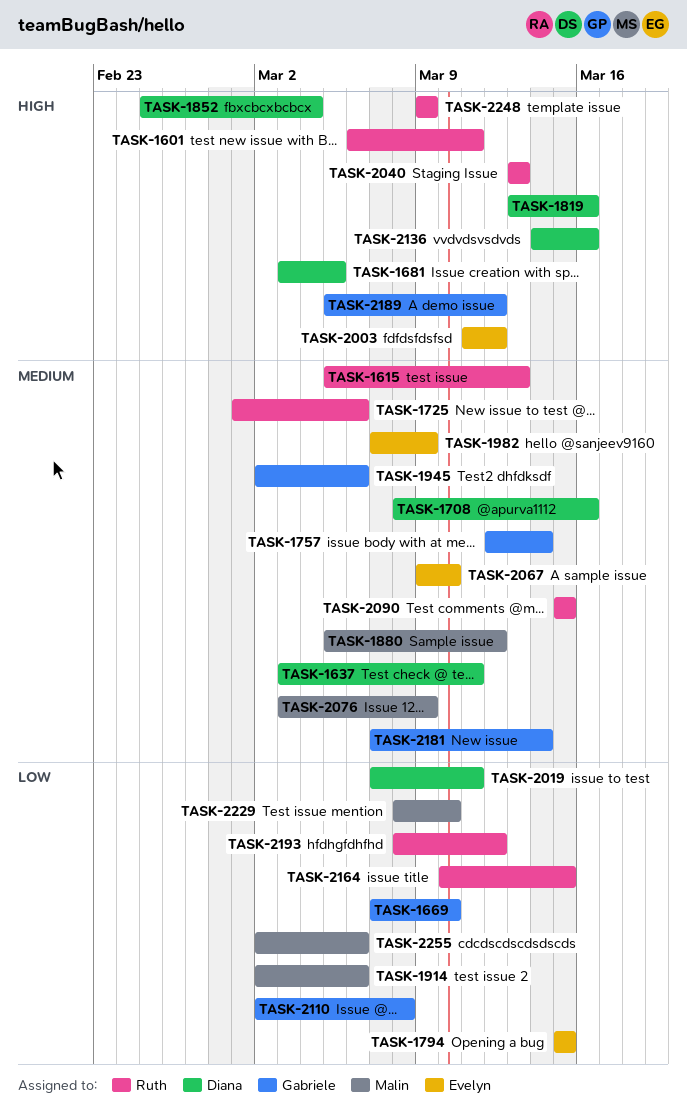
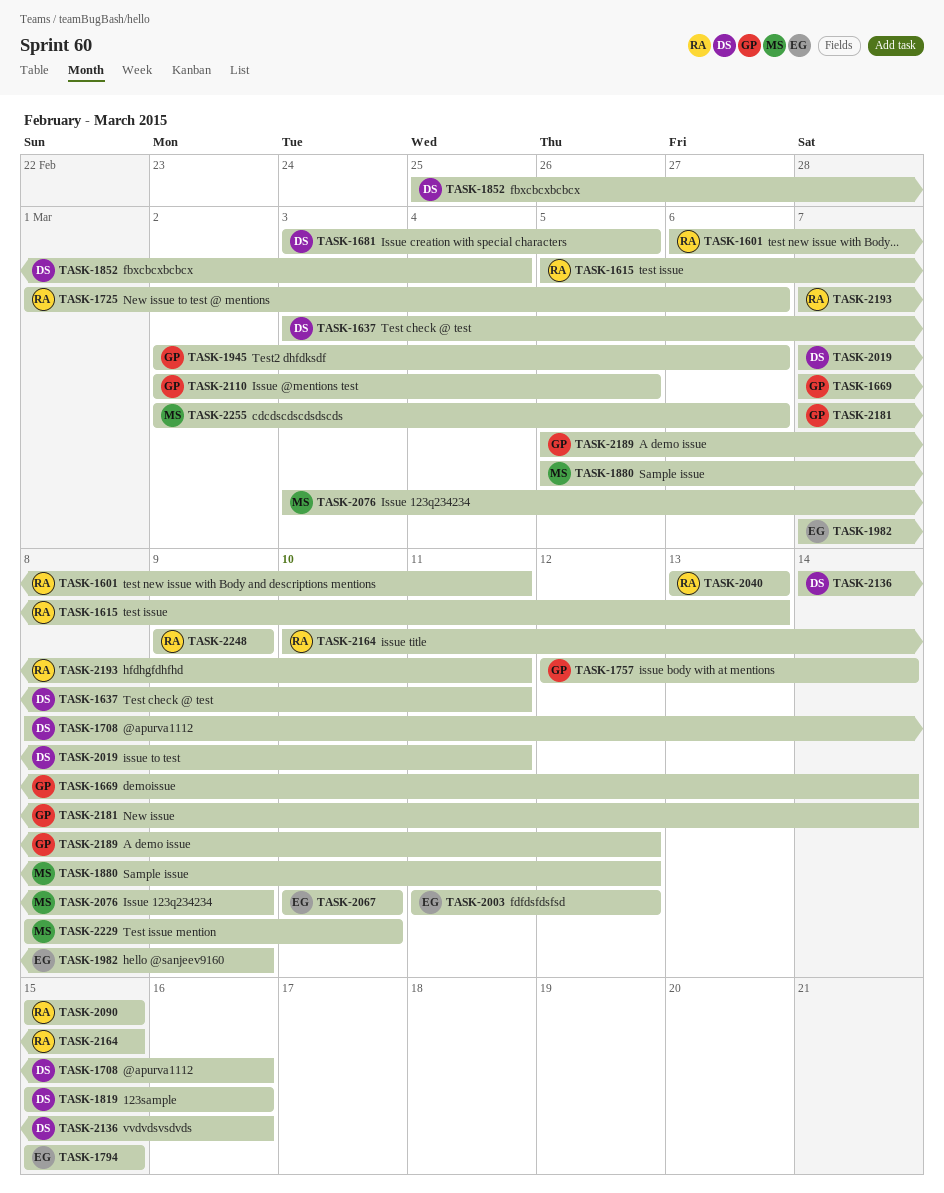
TASK-1669, due: Mar 10 -> Mar 14
TASK-1819, start: Mar 13 -> Mar 15
TASK-1914: present -> none
TASK-2067, start: Mar 9 -> Mar 10
TASK-2110, due: Mar 8 -> Mar 5
TASK-2193, start: Mar 8 -> Mar 7
TASK-2193, due: Mar 12 -> Mar 11

